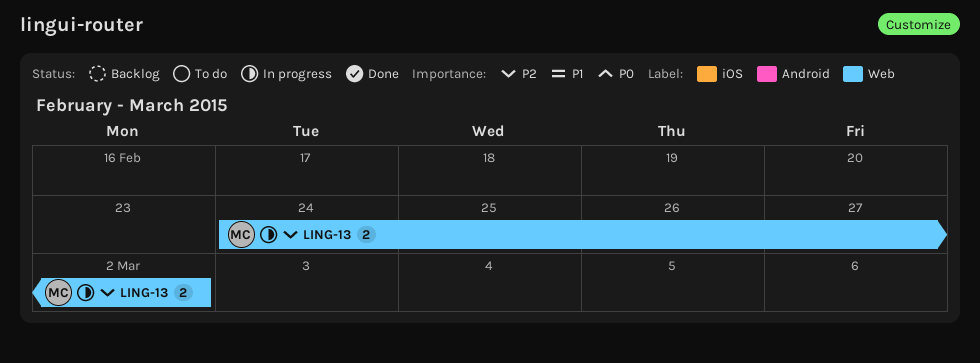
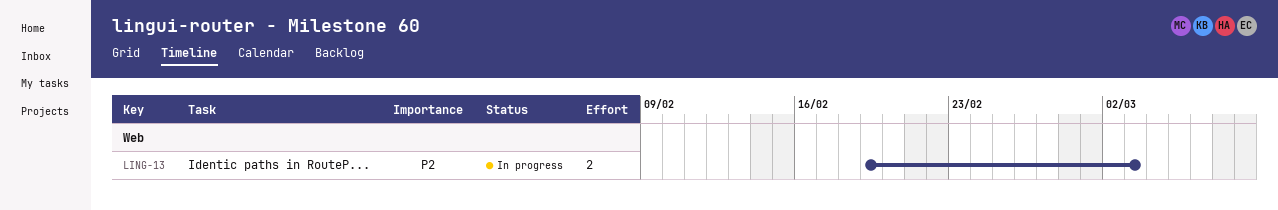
LING-13, start: Feb 24 -> Feb 19
LING-13, due: Mar 2 -> Mar 3

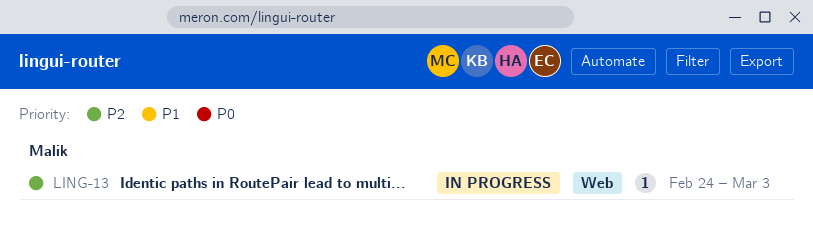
LING-13, estimate: 2 -> 1
LING-13, start: Feb 19 -> Feb 24

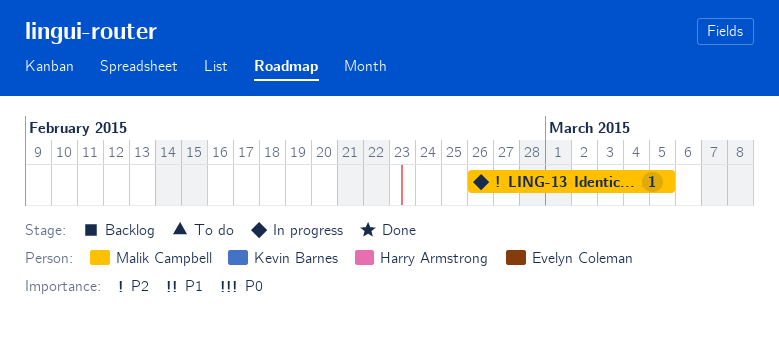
LING-13, start: Feb 24 -> Feb 26
LING-13, due: Mar 3 -> Mar 5

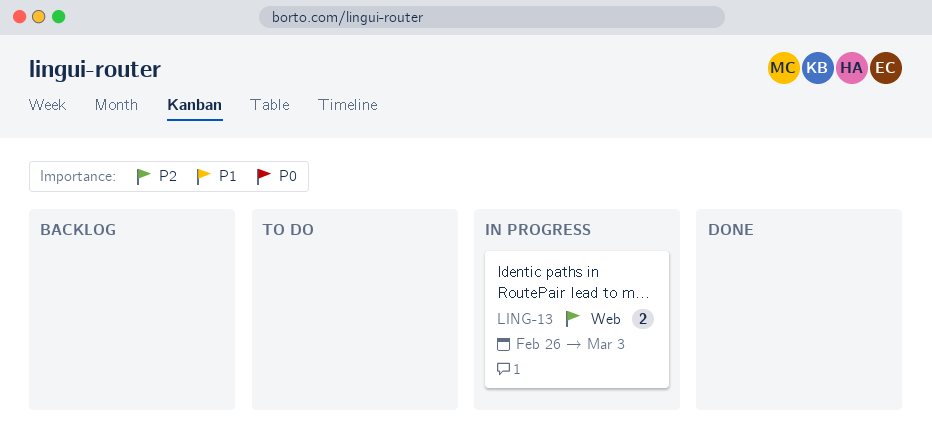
LING-13, estimate: 1 -> 2
LING-13, due: Mar 5 -> Mar 3

